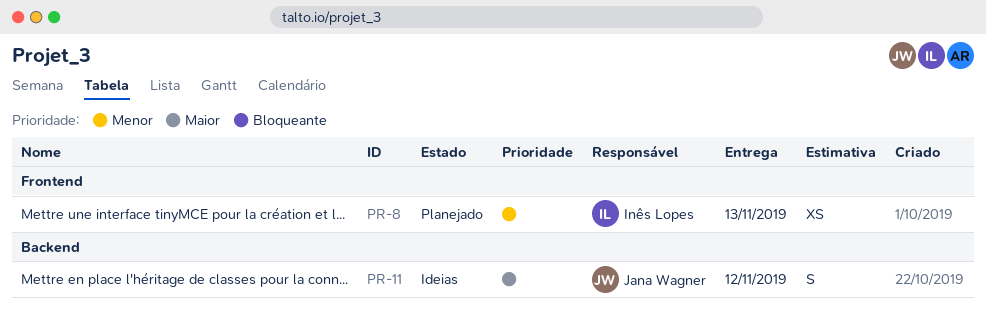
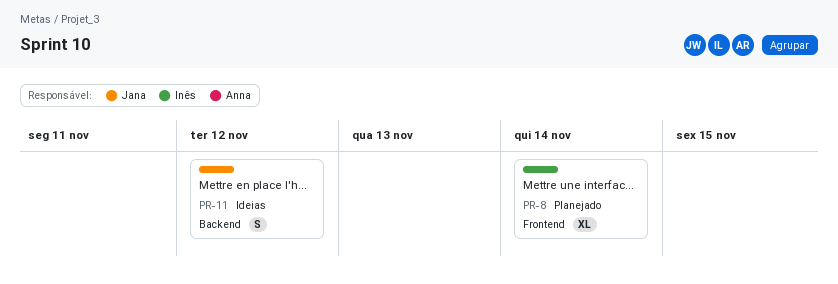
PR-8, estimate: XS -> XL
PR-8, due: Nov 13 -> Nov 14

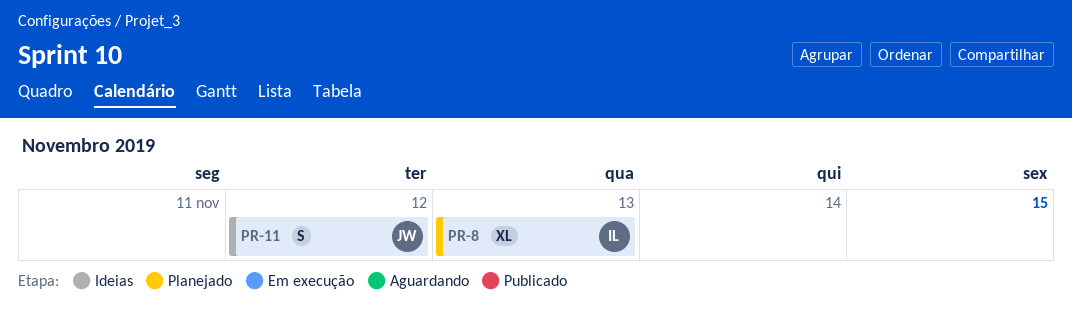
PR-8, due: Nov 14 -> Nov 13

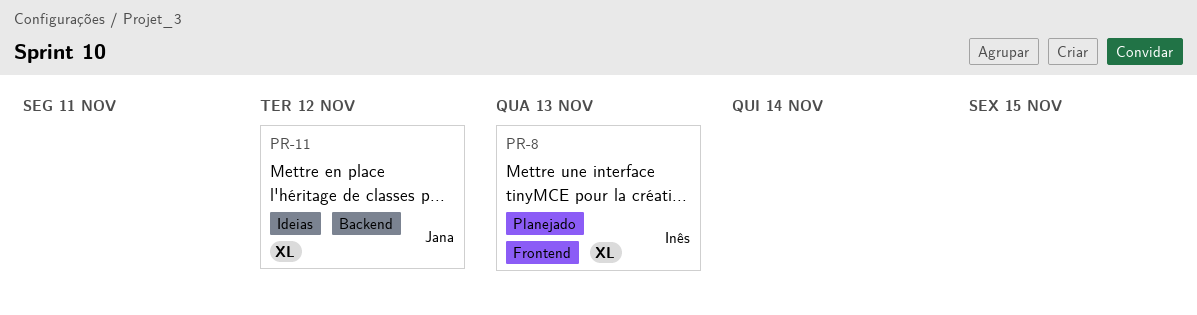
PR-11, estimate: S -> XL

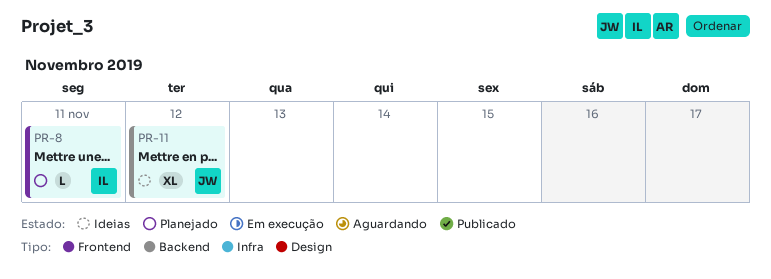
PR-8, estimate: XL -> L
PR-8, due: Nov 13 -> Nov 11

